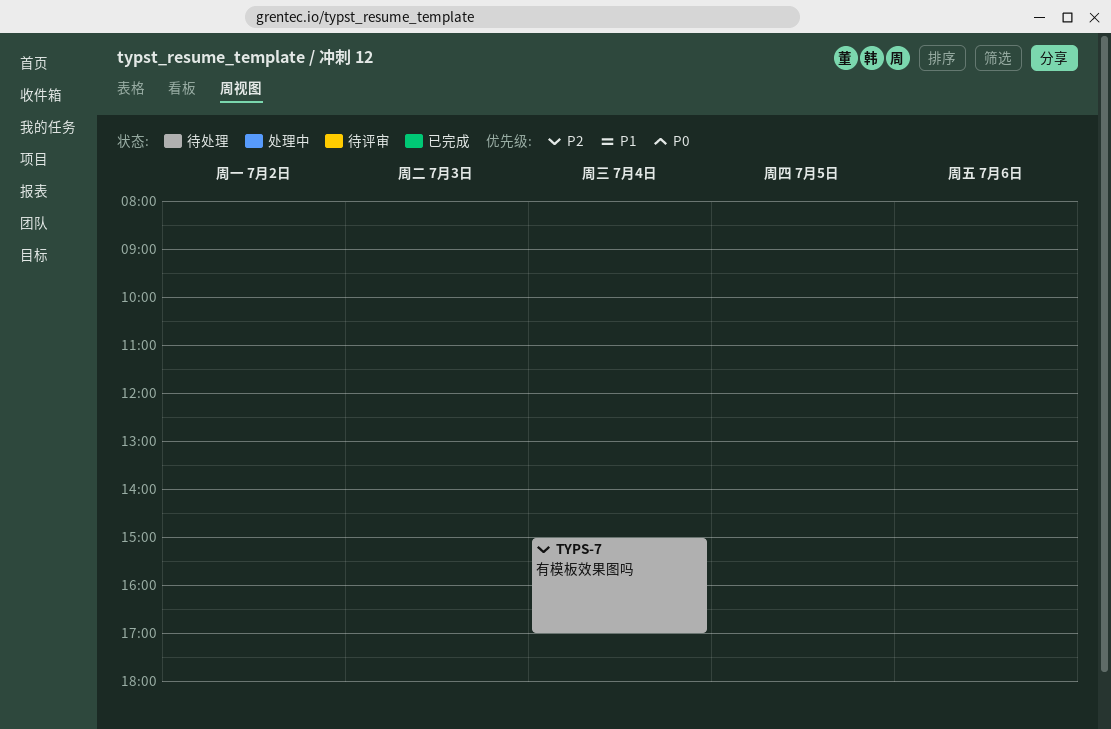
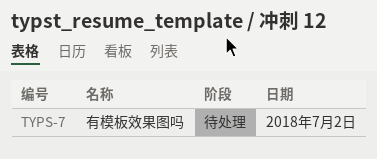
TYPS-7, day: Jul 4 -> Jul 2

